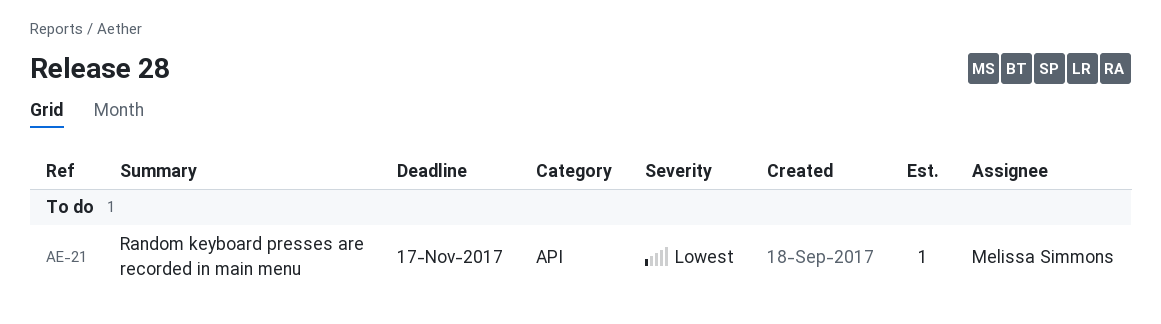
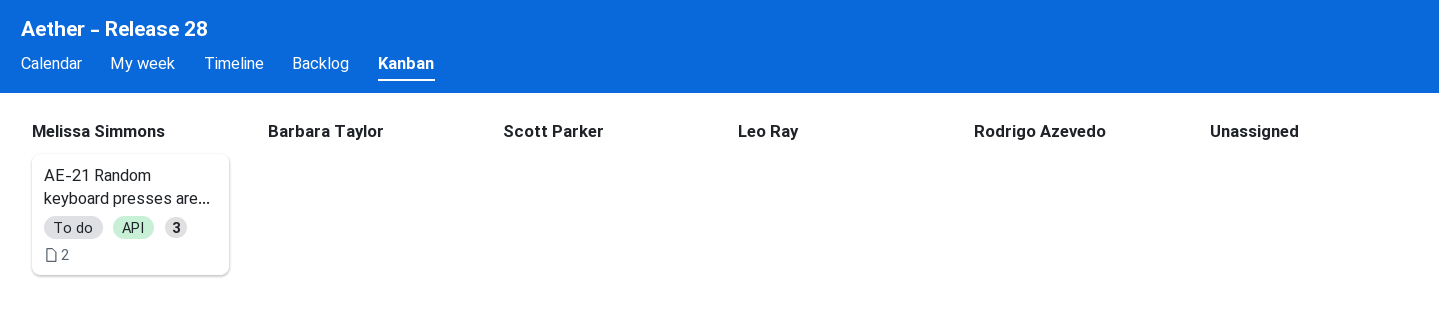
AE-21, estimate: 1 -> 3

